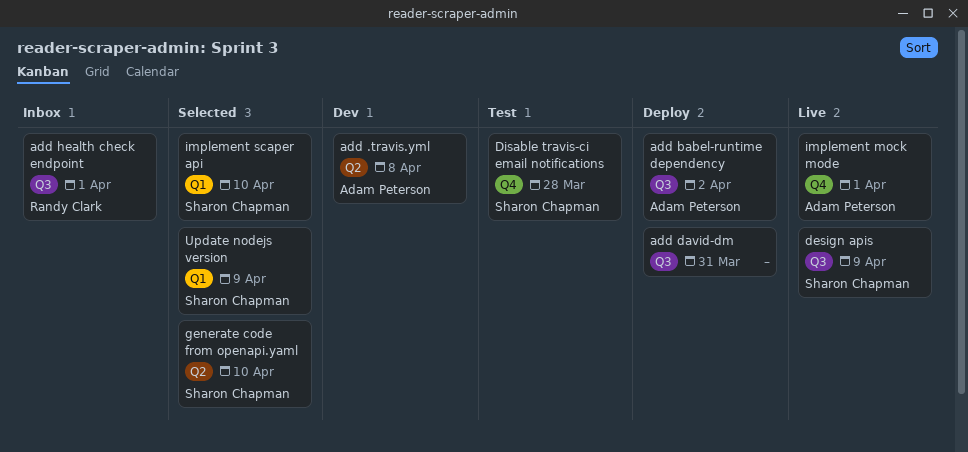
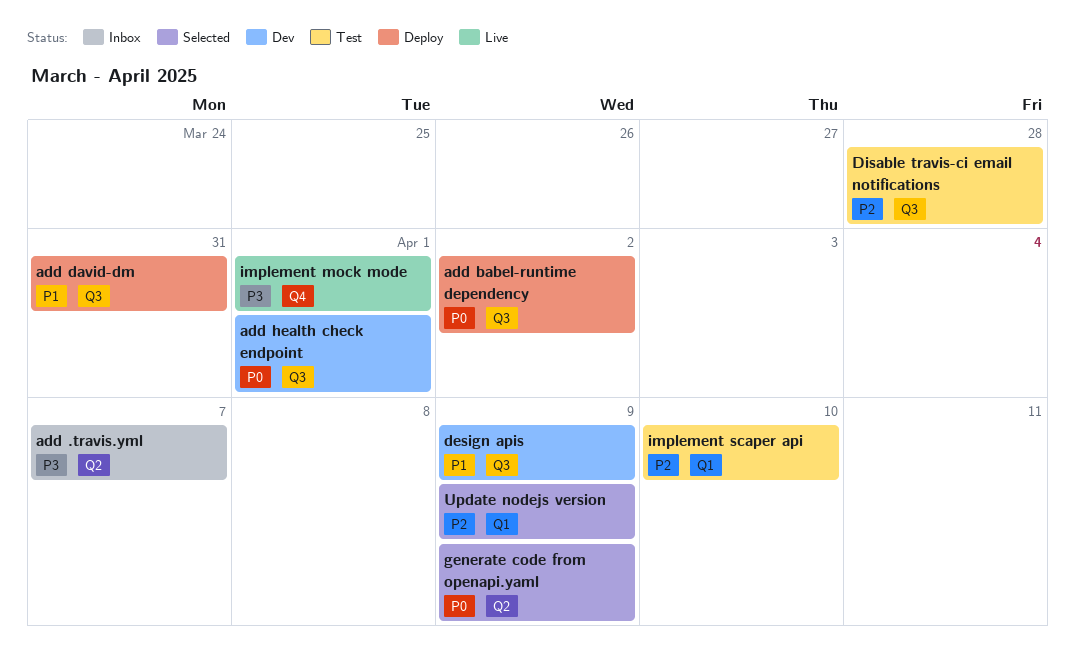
add .travis.yml, status: Dev -> Inbox
add .travis.yml, due: Apr 8 -> Apr 7
add health check endpoint, status: Inbox -> Dev
design apis, status: Live -> Dev
Disable travis-ci email notifications, label: Q4 -> Q3
generate code from openapi.yaml, due: Apr 10 -> Apr 9
implement scaper api, status: Selected -> Test

